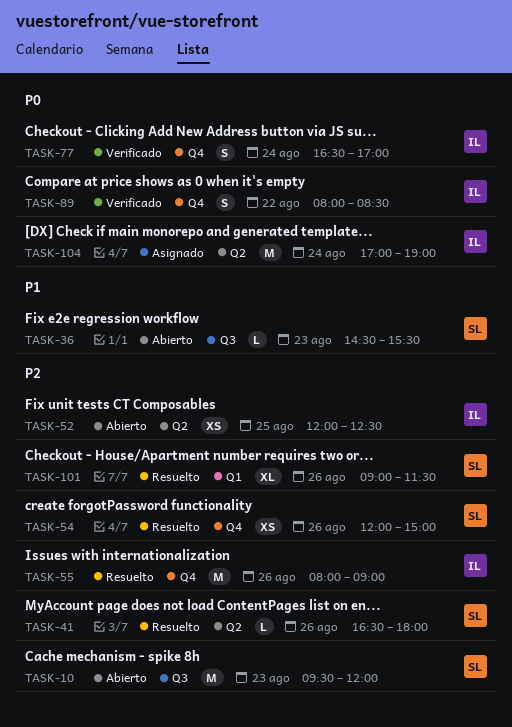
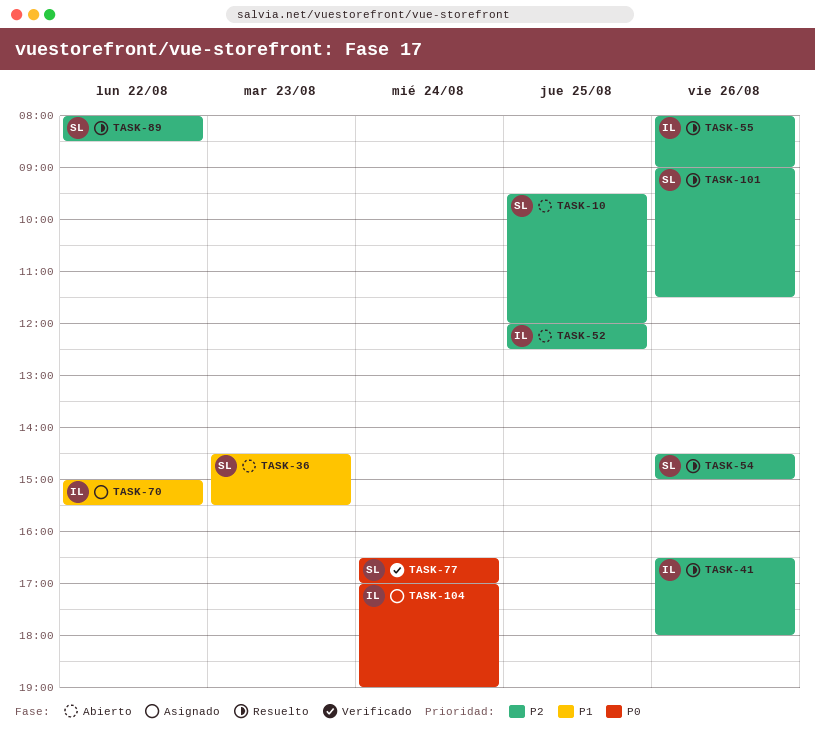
TASK-10, day: Aug 23 -> Aug 25
TASK-41, owner: SL -> IL
TASK-54, begins: 12:00 -> 14:30
TASK-70: none -> present
TASK-77, owner: IL -> SL
TASK-89, status: Verificado -> Resuelto
TASK-89, owner: IL -> SL
TASK-89, priority: P0 -> P2

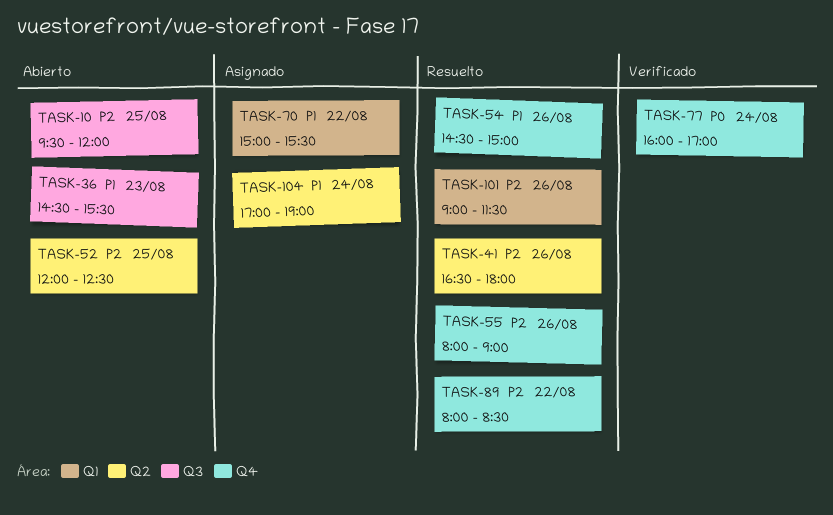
TASK-54, priority: P2 -> P1
TASK-77, begins: 16:30 -> 16:00
TASK-104, priority: P0 -> P1

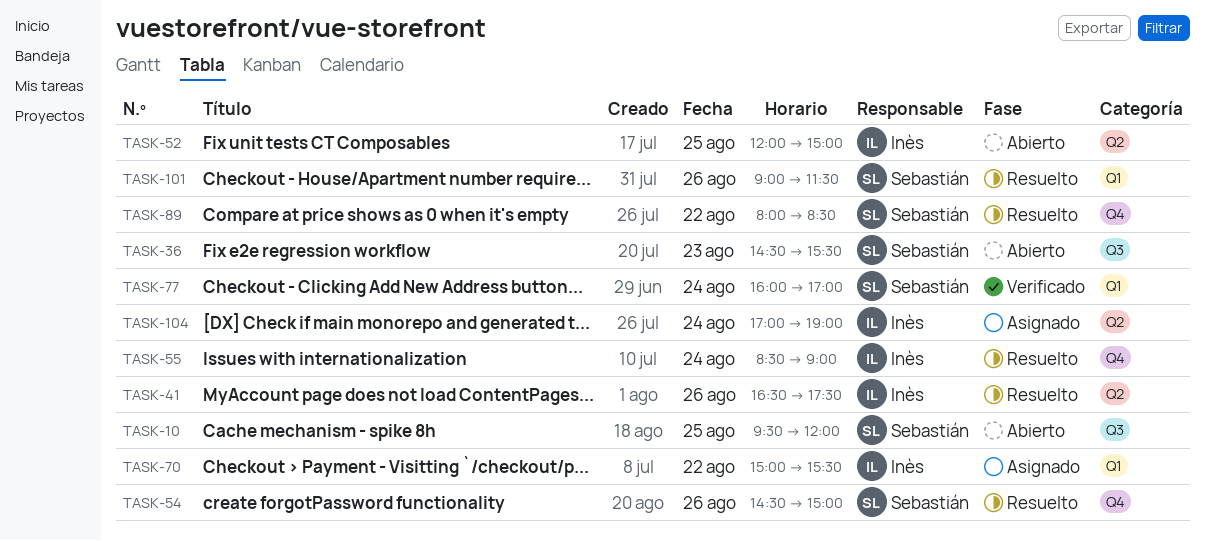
TASK-41, ends: 18:00 -> 17:30
TASK-52, ends: 12:30 -> 15:00
TASK-55, day: Aug 26 -> Aug 24
TASK-55, begins: 08:00 -> 08:30
TASK-77, label: Q4 -> Q1

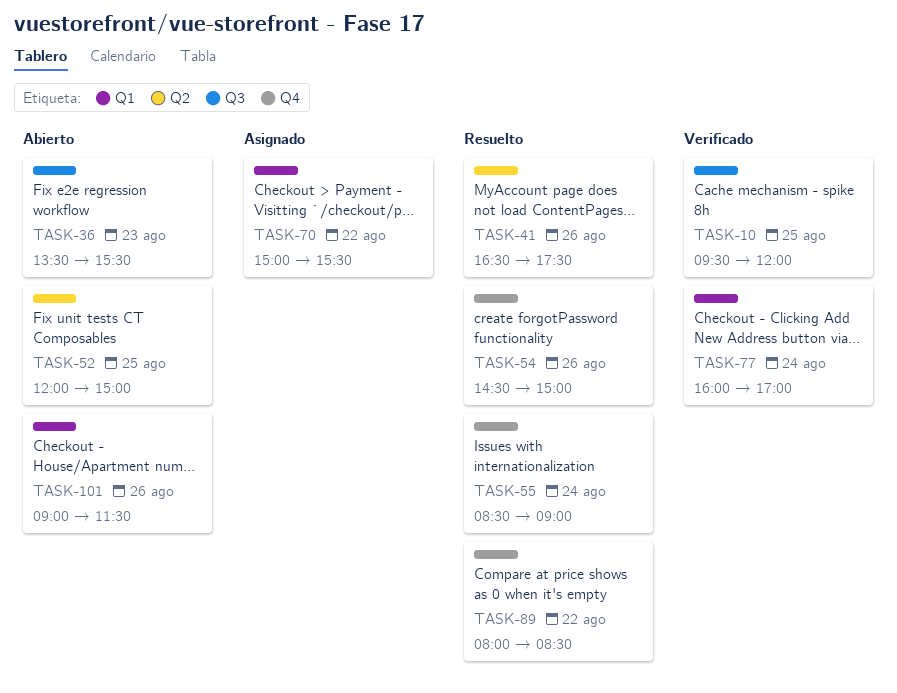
TASK-10, status: Abierto -> Verificado
TASK-36, begins: 14:30 -> 13:30
TASK-101, status: Resuelto -> Abierto
TASK-104: present -> none

